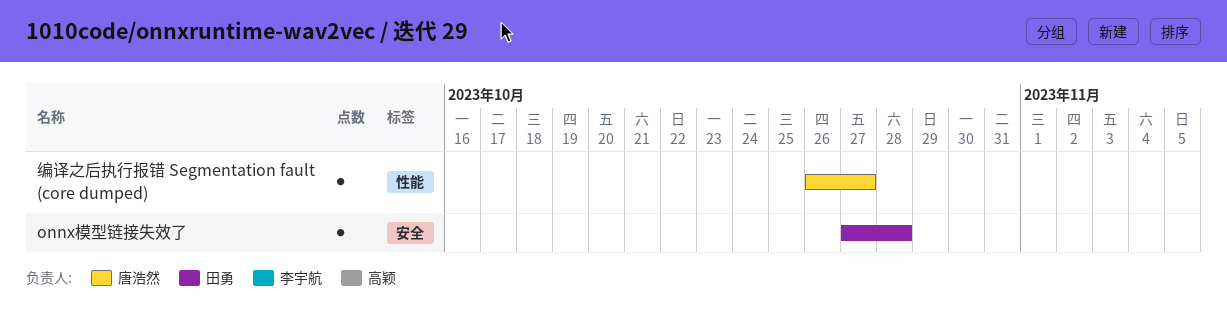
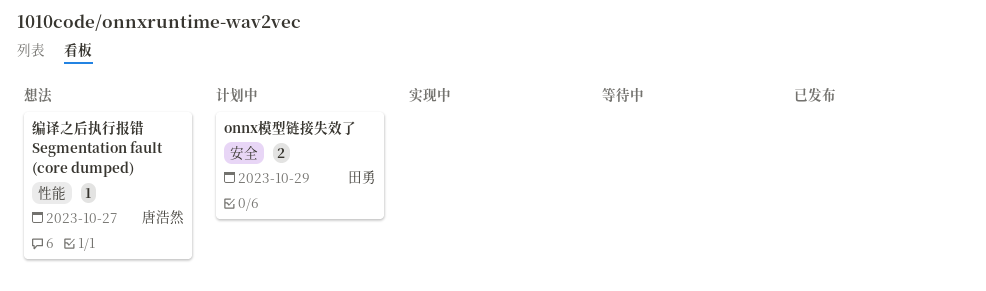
onnx模型链接失效了, estimate: 1 -> 2
onnx模型链接失效了, due: Oct 28 -> Oct 29

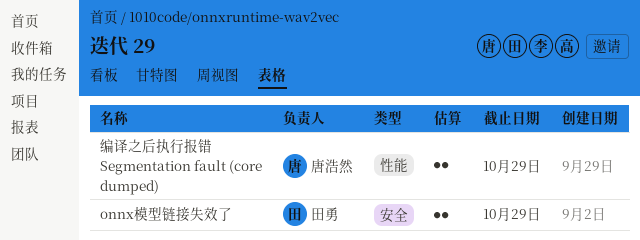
编译之后执行报错 Segmentation fault (core dumped), estimate: 1 -> 2
编译之后执行报错 Segmentation fault (core dumped), due: Oct 27 -> Oct 29

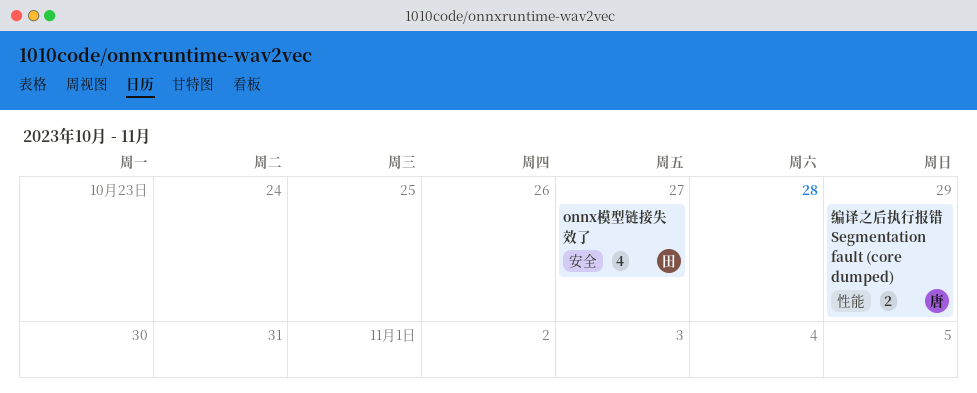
onnx模型链接失效了, estimate: 2 -> 4
onnx模型链接失效了, due: Oct 29 -> Oct 27

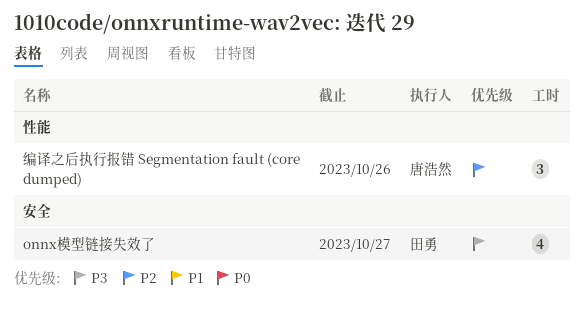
编译之后执行报错 Segmentation fault (core dumped), estimate: 2 -> 3
编译之后执行报错 Segmentation fault (core dumped), due: Oct 29 -> Oct 26

